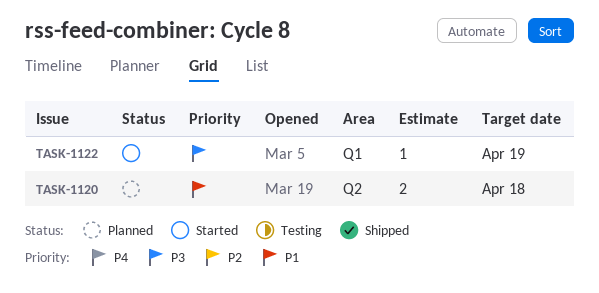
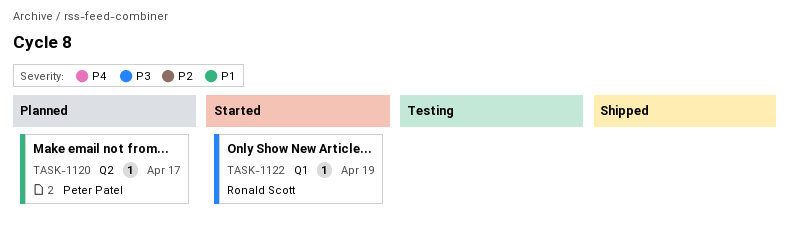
TASK-1120, estimate: 2 -> 1
TASK-1120, due: Apr 18 -> Apr 17

